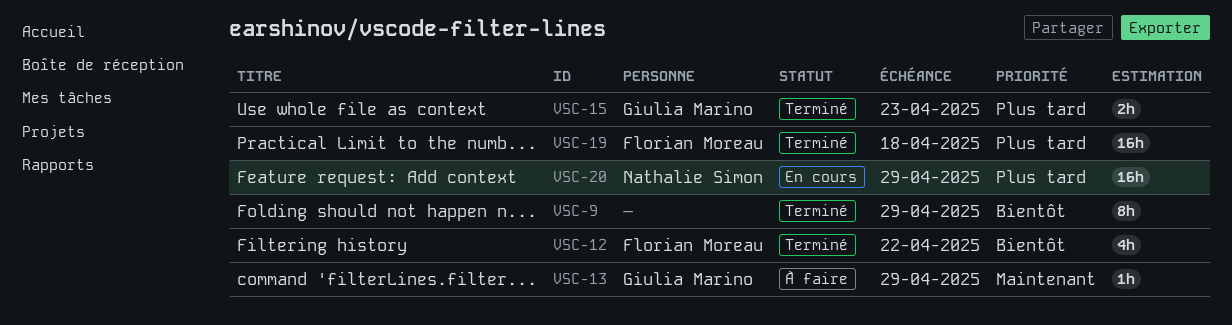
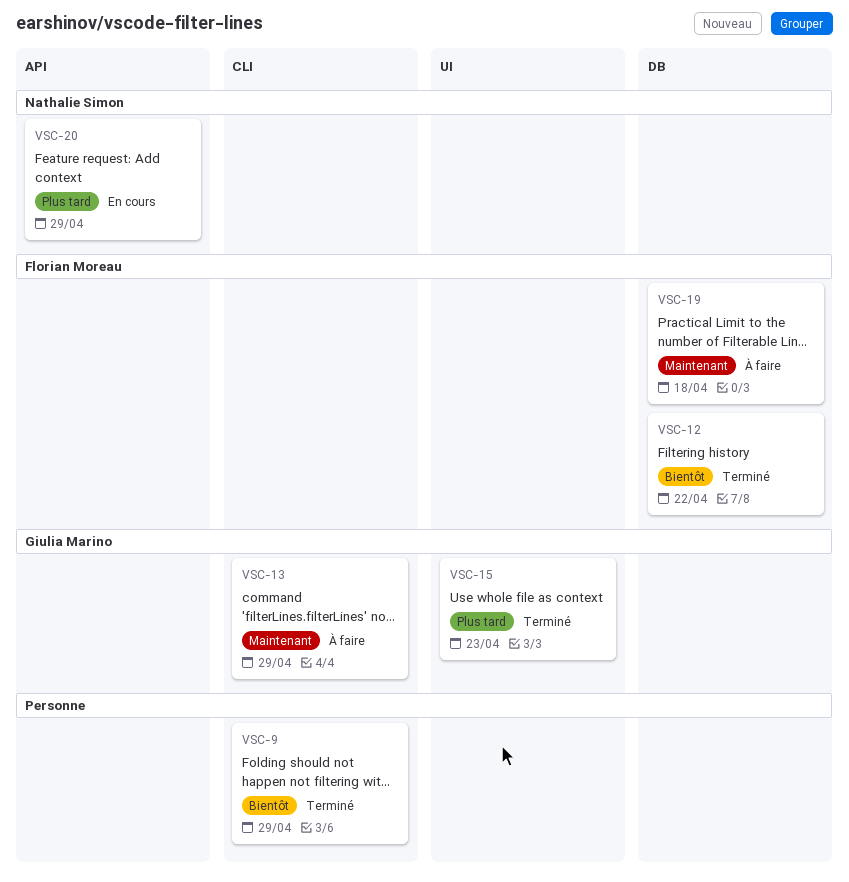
VSC-19, status: Terminé -> À faire
VSC-19, priority: Plus tard -> Maintenant

